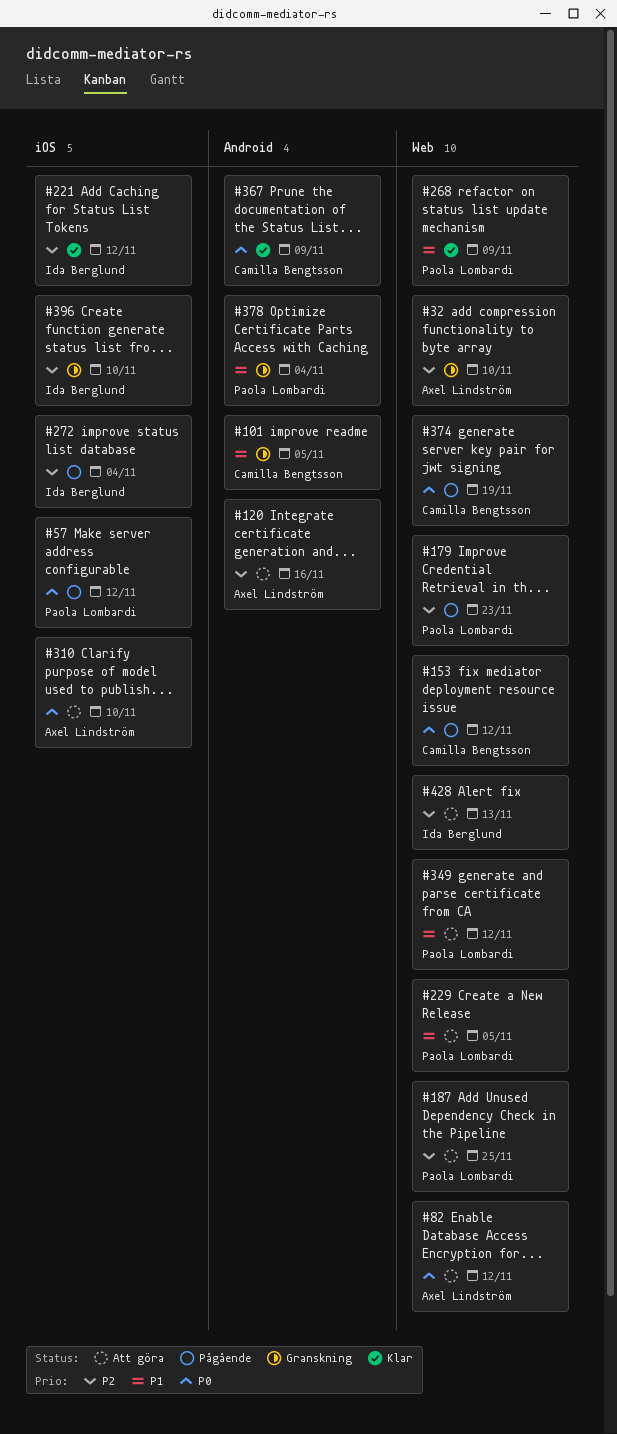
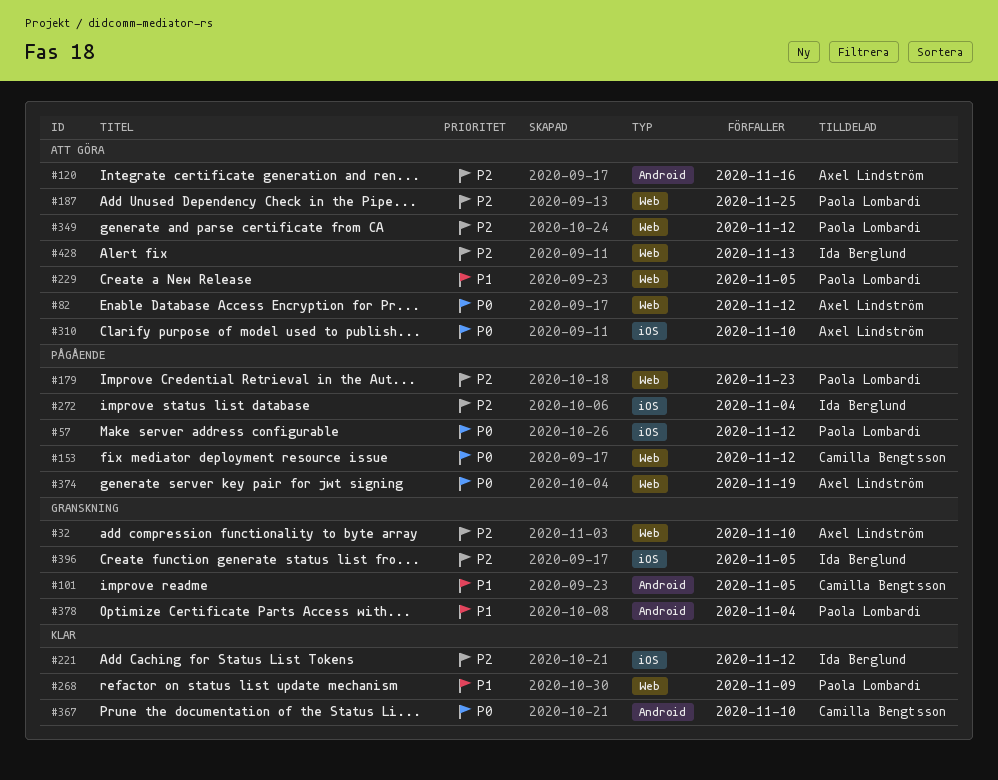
#349, priority: P1 -> P2
#367, due: Nov 9 -> Nov 10
#374, owner: Camilla Bengtsson -> Axel Lindström
#396, due: Nov 10 -> Nov 5

